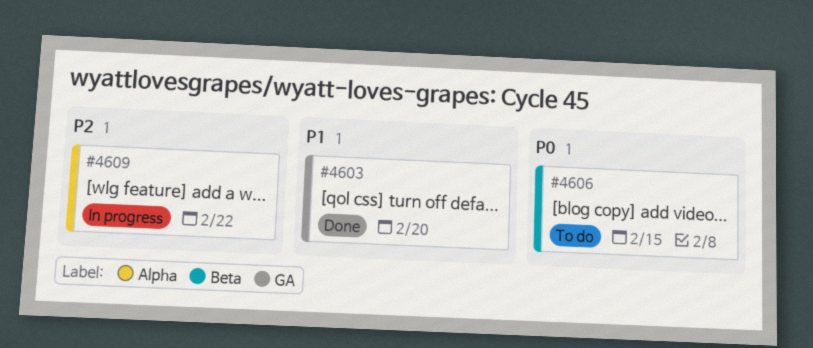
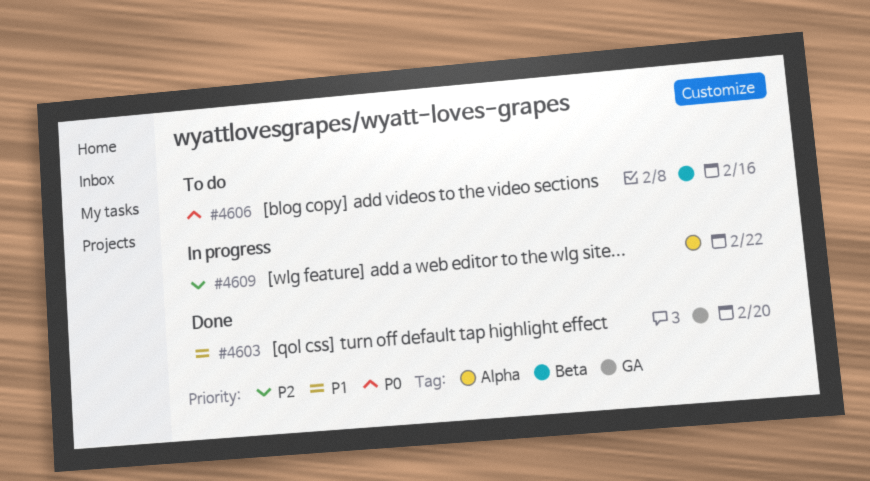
#4606, due: Feb 15 -> Feb 16

